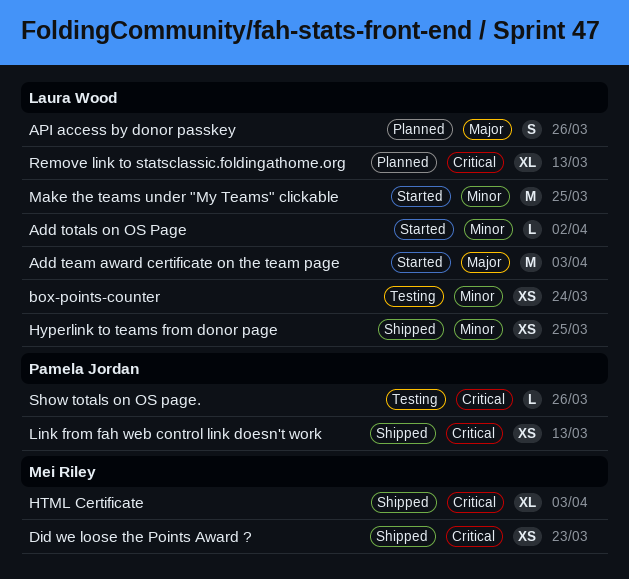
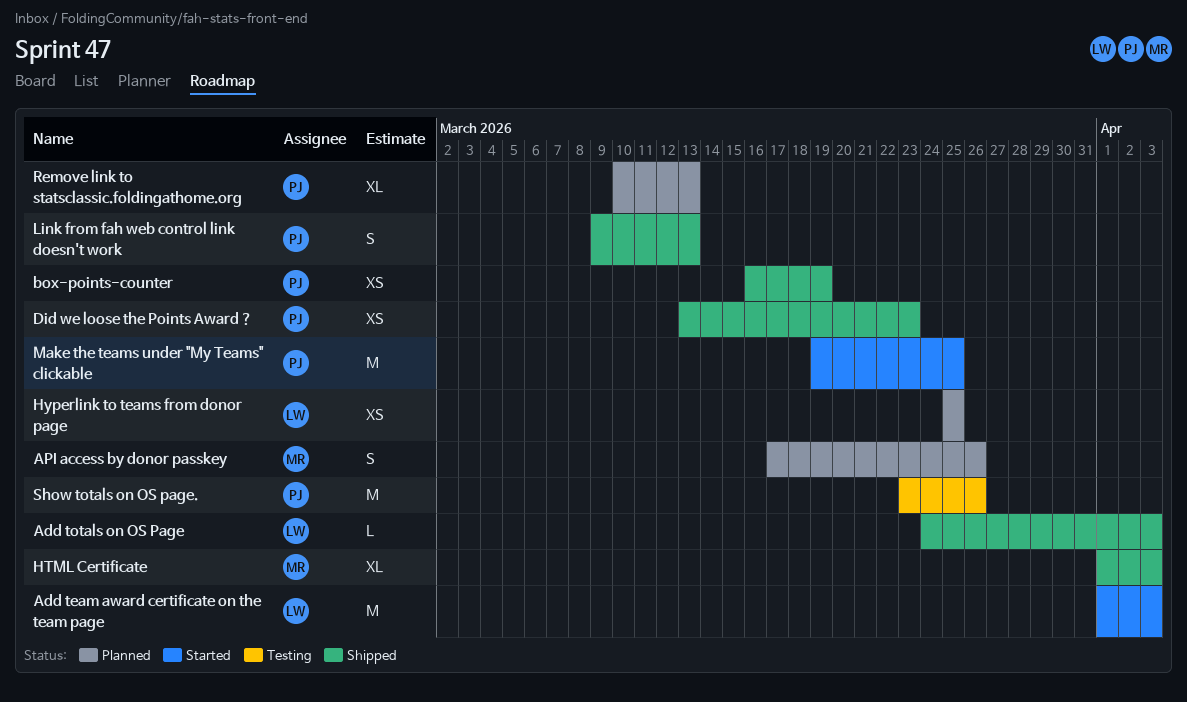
Add totals on OS Page, status: Started -> Shipped
Add totals on OS Page, due: Apr 2 -> Apr 3
API access by donor passkey, owner: Laura Wood -> Mei Riley
box-points-counter, status: Testing -> Shipped
box-points-counter, owner: Laura Wood -> Pamela Jordan
box-points-counter, due: Mar 24 -> Mar 19
Did we loose the Points Award ?, owner: Mei Riley -> Pamela Jordan
Hyperlink to teams from donor page, status: Shipped -> Planned
Link from fah web control link doesn't work, estimate: XS -> S
Make the teams under "My Teams" clickable, owner: Laura Wood -> Pamela Jordan
Remove link to statsclassic.foldingathome.org, owner: Laura Wood -> Pamela Jordan
Show totals on OS page., estimate: L -> M

